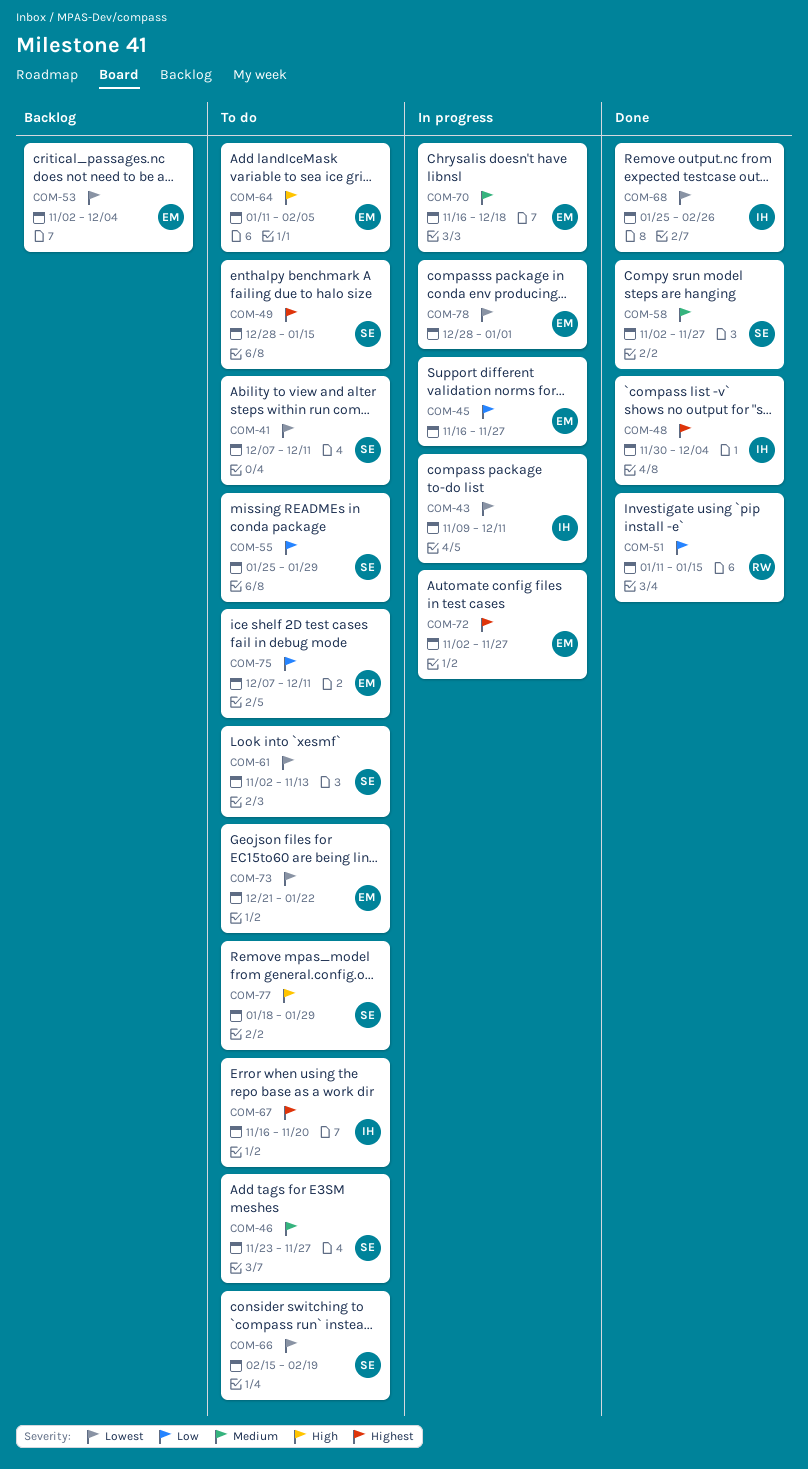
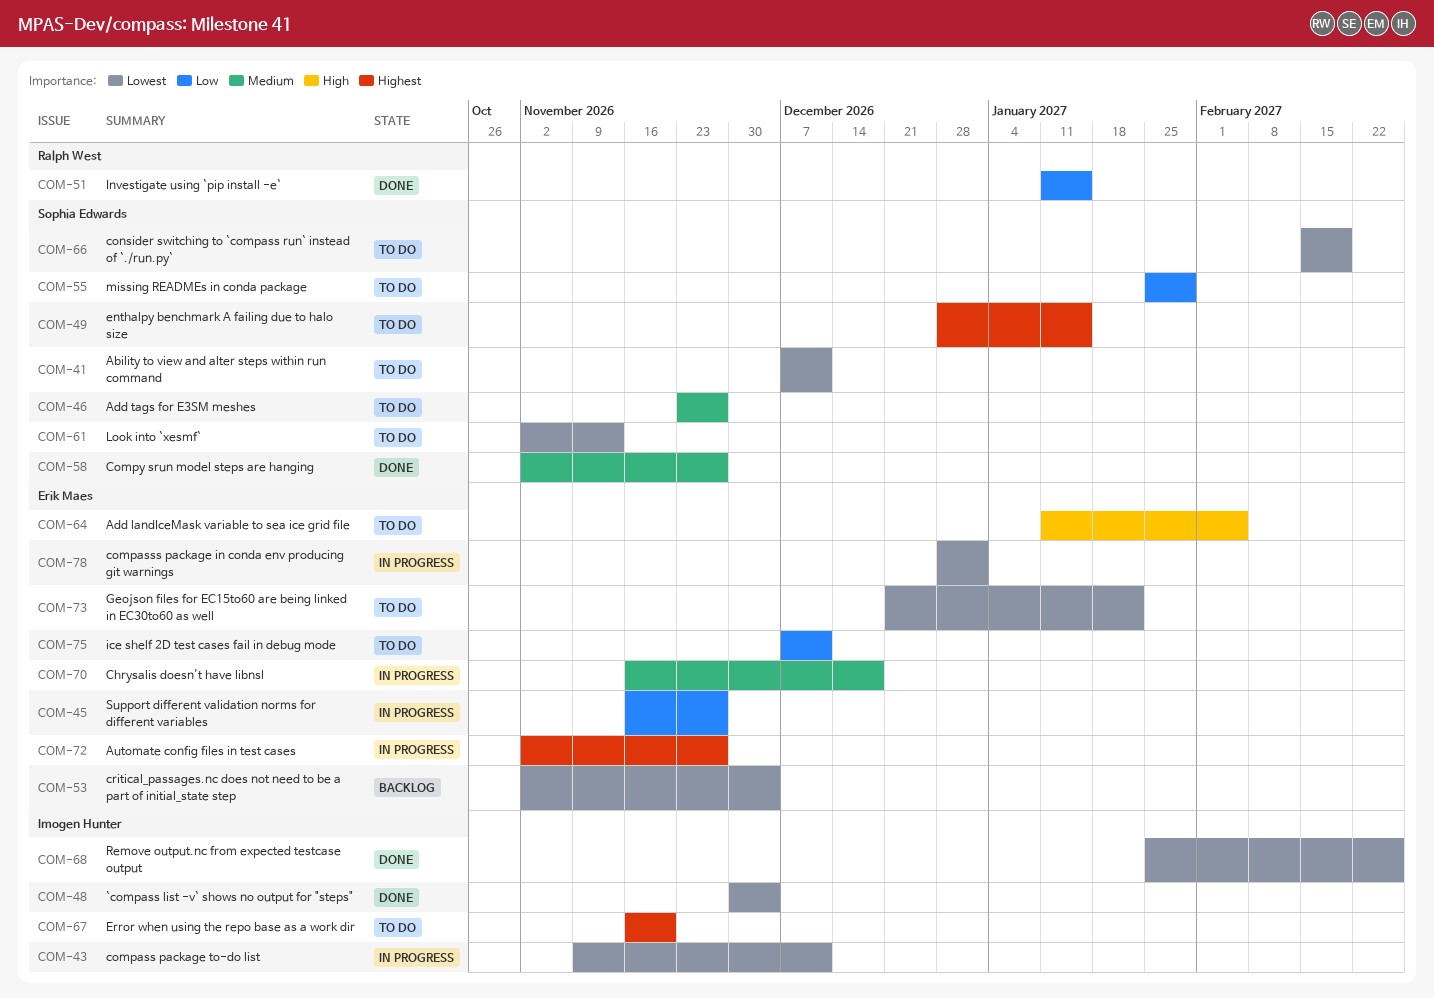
COM-48, priority: Highest -> Lowest
COM-77: present -> none

